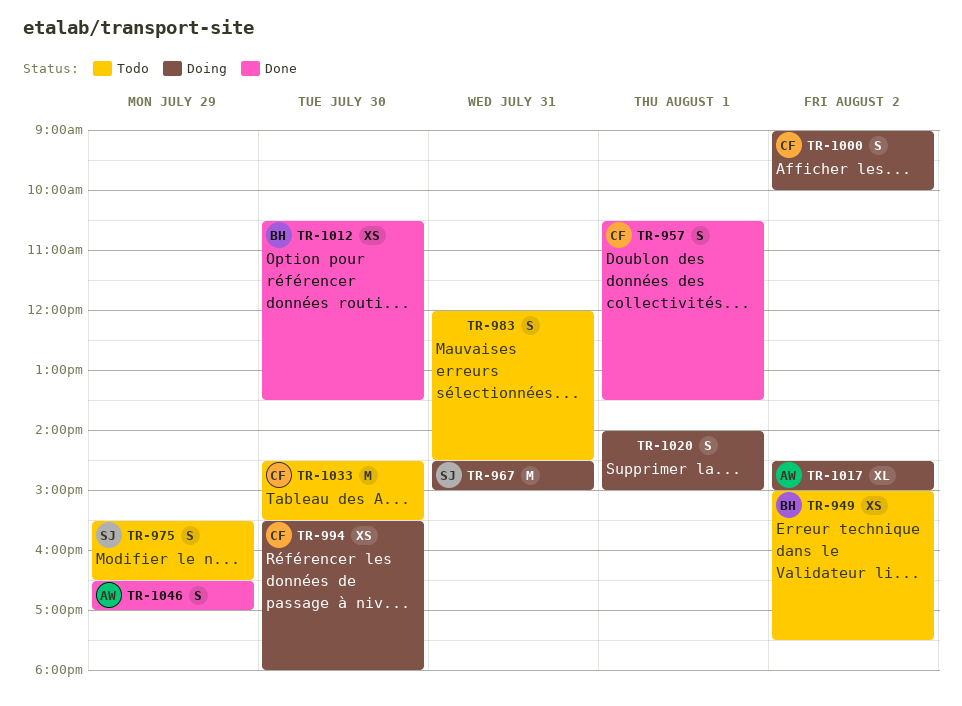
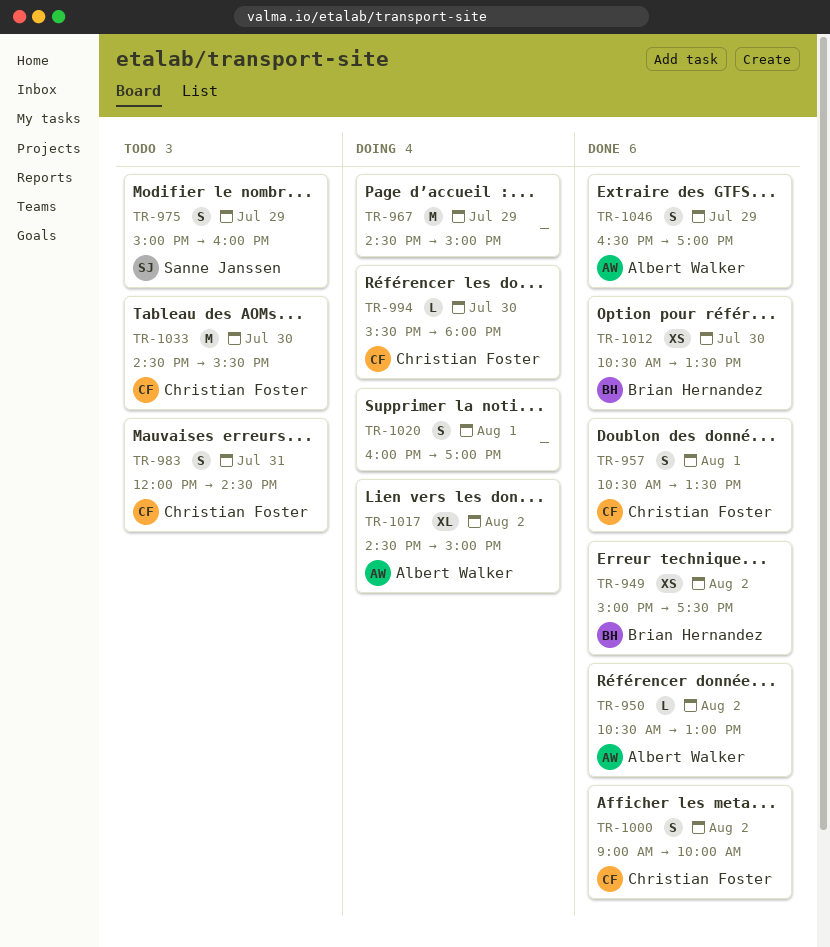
TR-949, status: Todo -> Done
TR-950: none -> present
TR-967, owner: Sanne Janssen -> none
TR-967, day: Jul 31 -> Jul 29
TR-975, begins: 15:30 -> 15:00
TR-975, ends: 16:30 -> 16:00
TR-983, owner: none -> Christian Foster
TR-994, estimate: XS -> L
TR-1000, status: Doing -> Done
TR-1020, begins: 14:00 -> 16:00
TR-1020, ends: 15:00 -> 17:00

